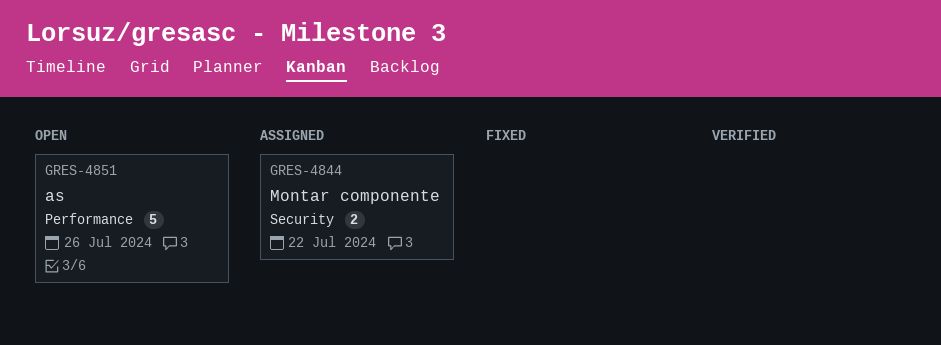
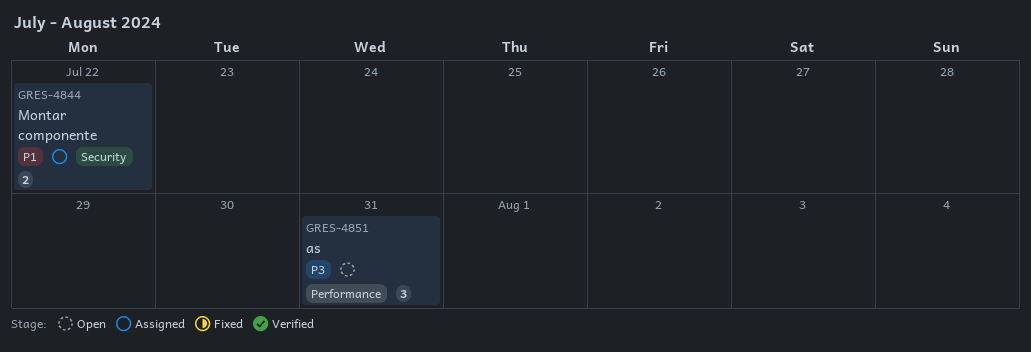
GRES-4851, estimate: 5 -> 3
GRES-4851, due: Jul 26 -> Jul 31

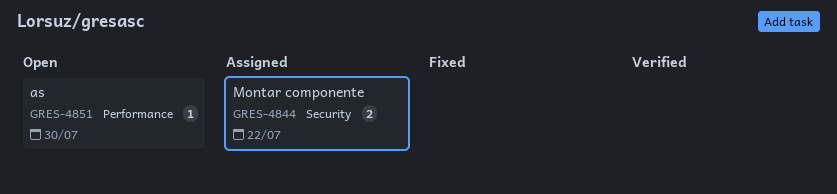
GRES-4851, estimate: 3 -> 1
GRES-4851, due: Jul 31 -> Jul 30

